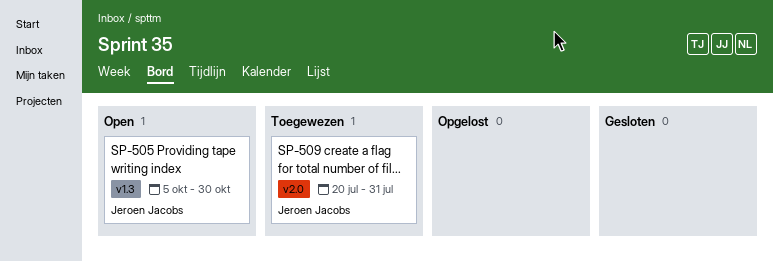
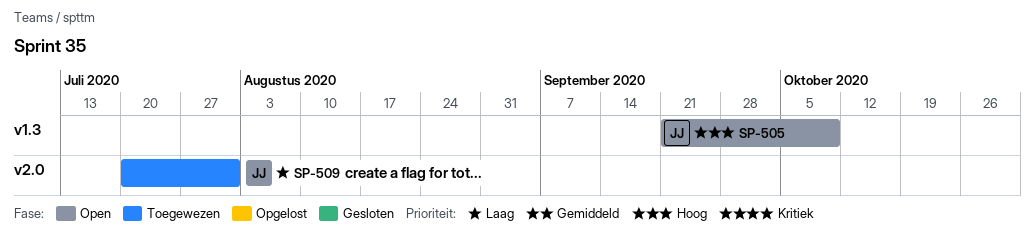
SP-505, start: Oct 5 -> Sep 21
SP-505, due: Oct 30 -> Oct 9

